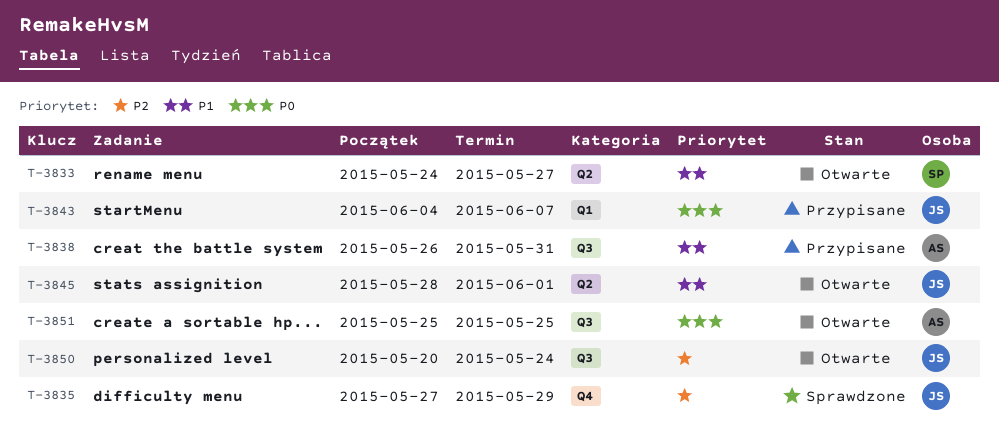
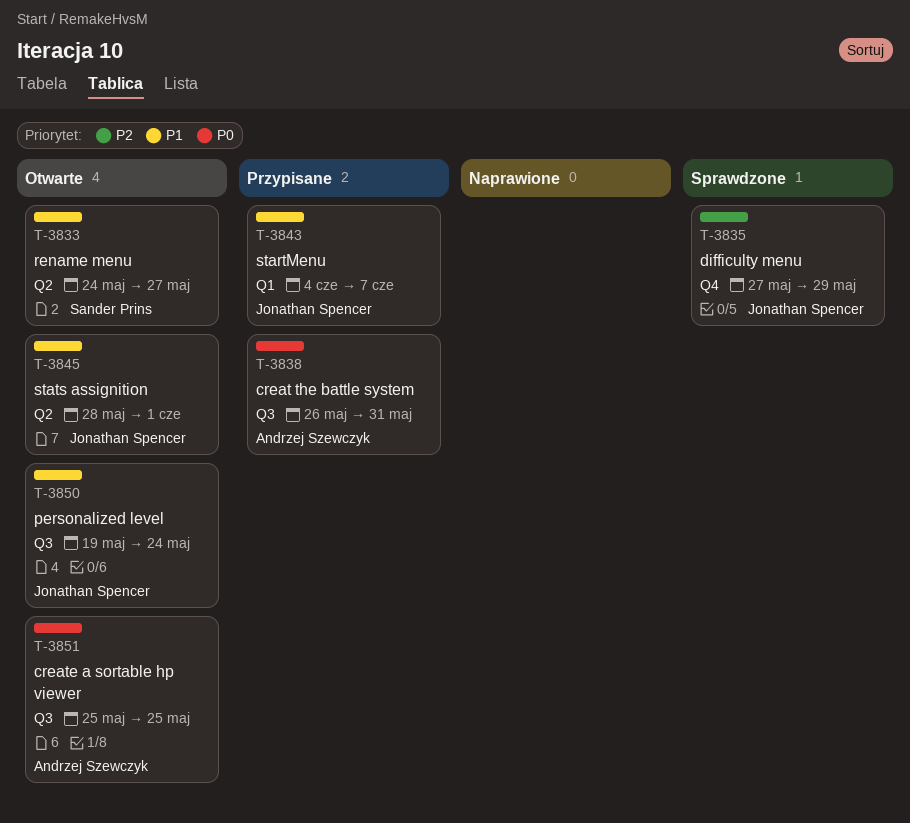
T-3838, priority: P1 -> P0
T-3843, priority: P0 -> P1
T-3850, priority: P2 -> P1
T-3850, start: May 20 -> May 19

